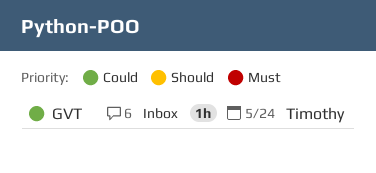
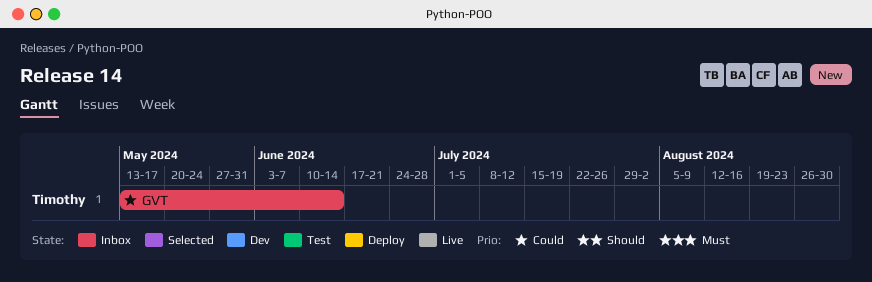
GVT, due: May 24 -> Jun 14

